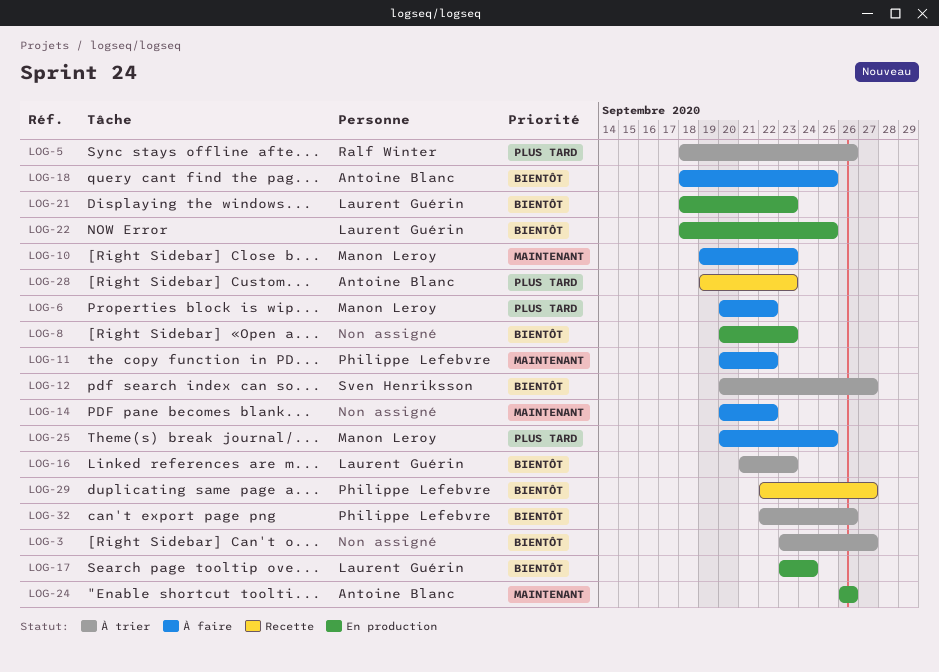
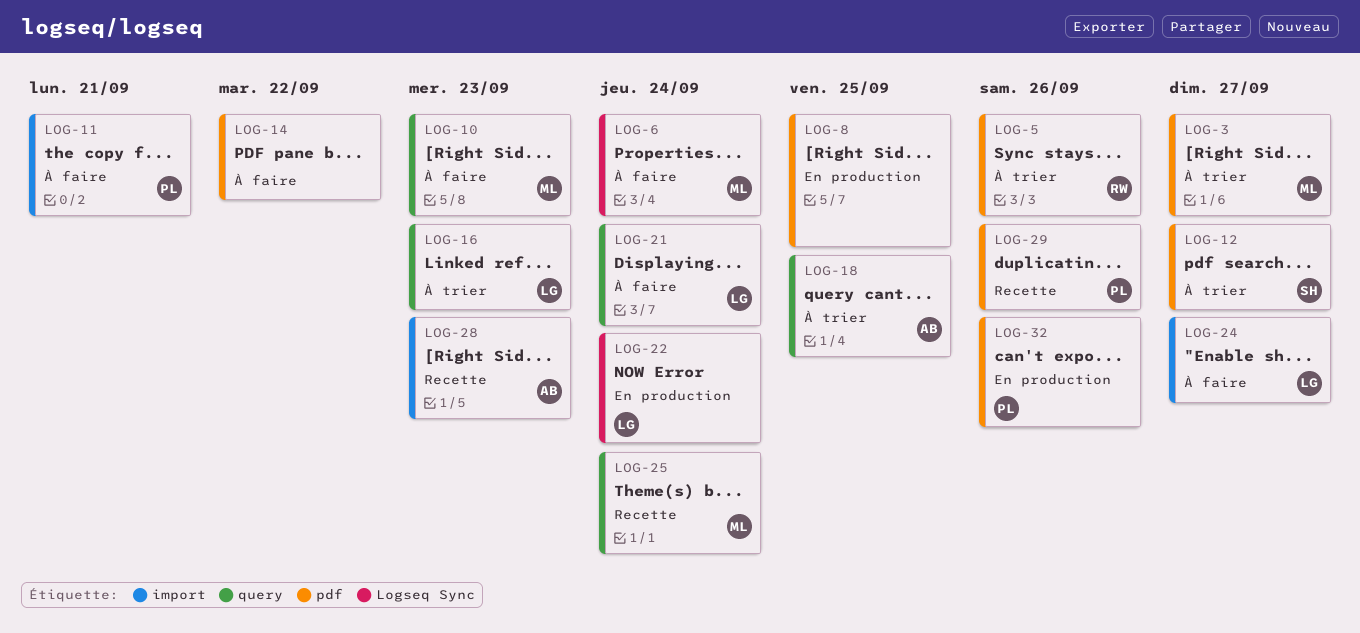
LOG-3, owner: none -> Manon Leroy
LOG-6, due: Sep 22 -> Sep 24
LOG-8, due: Sep 23 -> Sep 25
LOG-11, due: Sep 22 -> Sep 21
LOG-17: present -> none
LOG-18, status: À faire -> À trier
LOG-21, status: En production -> À faire
LOG-21, due: Sep 23 -> Sep 24
LOG-22, due: Sep 25 -> Sep 24
LOG-24, status: En production -> À faire
LOG-24, owner: Antoine Blanc -> Laurent Guérin
LOG-24, due: Sep 26 -> Sep 27
LOG-25, status: À faire -> Recette
LOG-25, due: Sep 25 -> Sep 24
LOG-29, due: Sep 27 -> Sep 26
LOG-32, status: À trier -> En production

